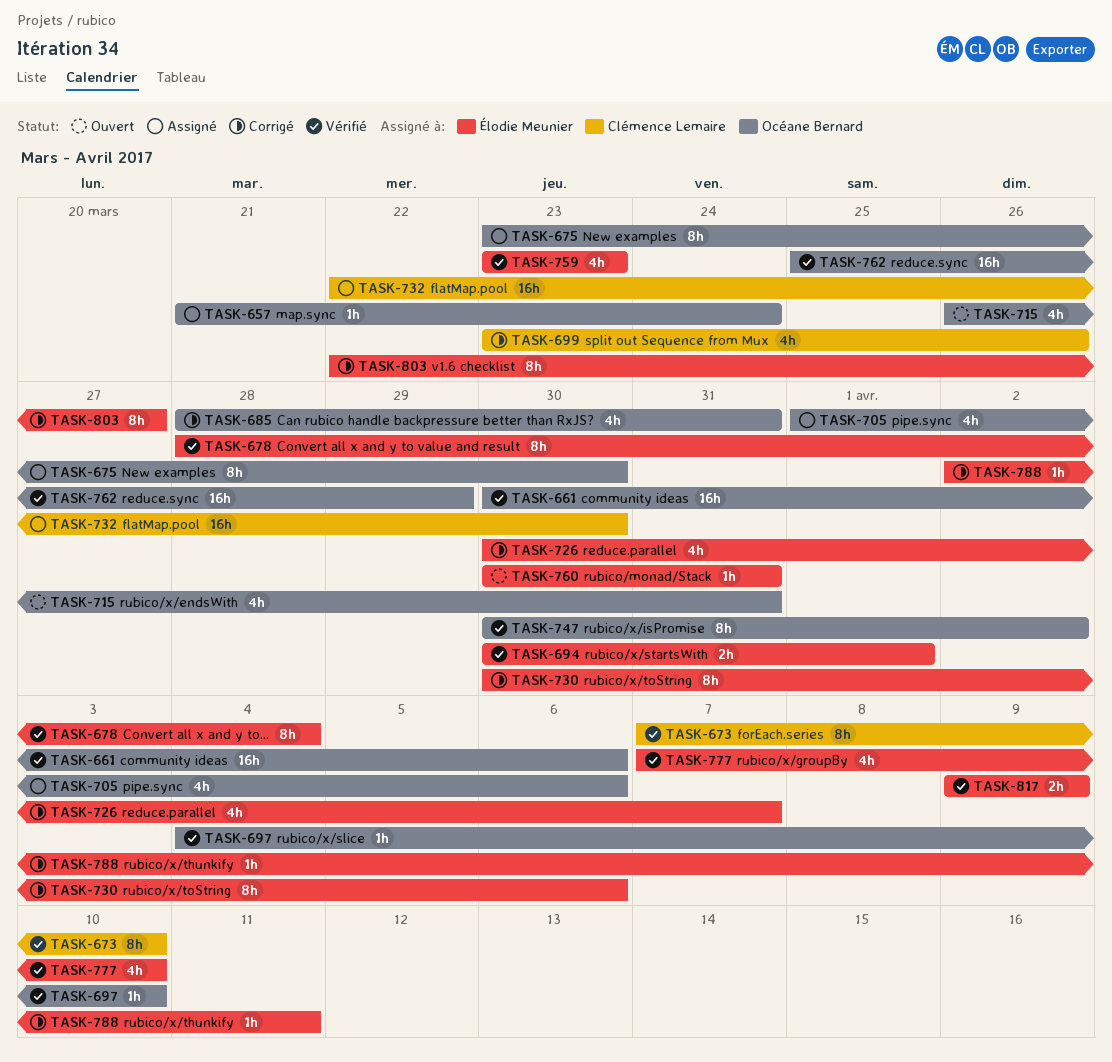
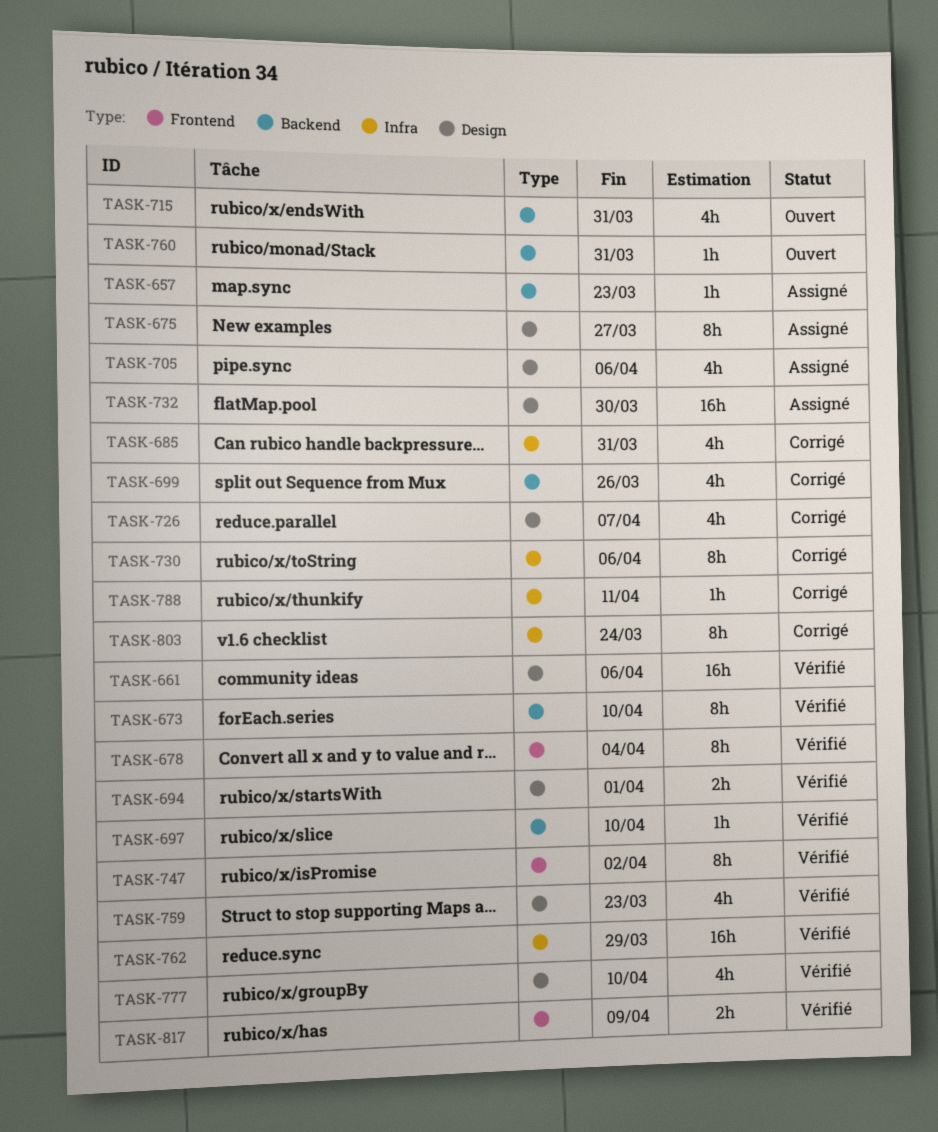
TASK-657, due: Mar 24 -> Mar 23
TASK-675, due: Mar 30 -> Mar 27
TASK-803, due: Mar 27 -> Mar 24

